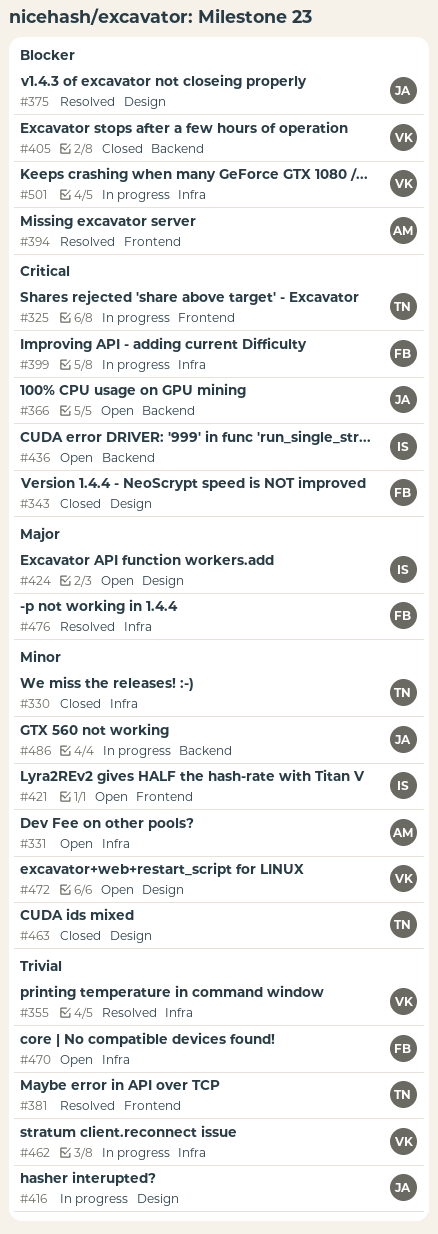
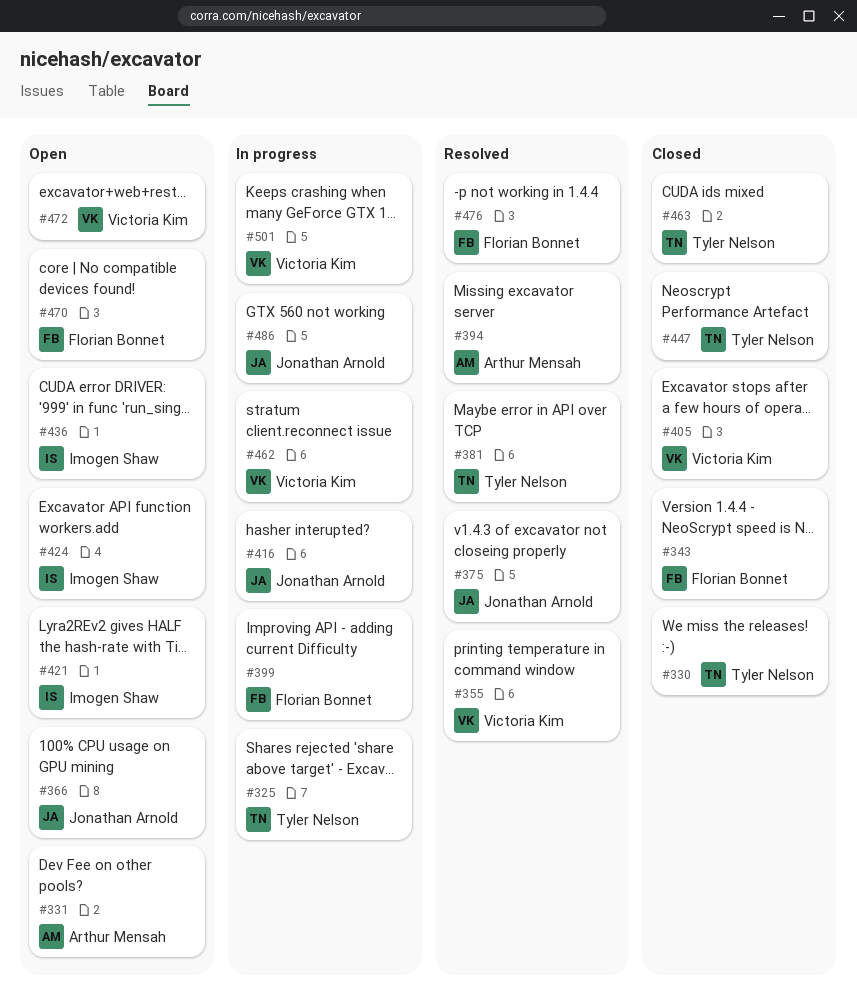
#447: none -> present

